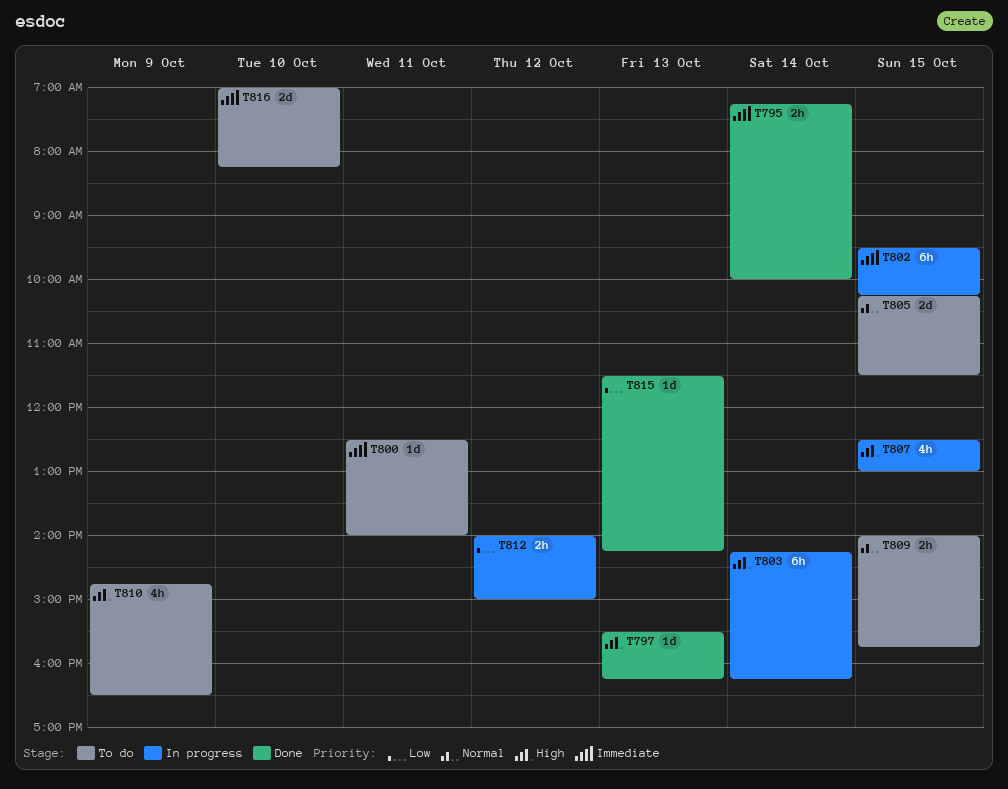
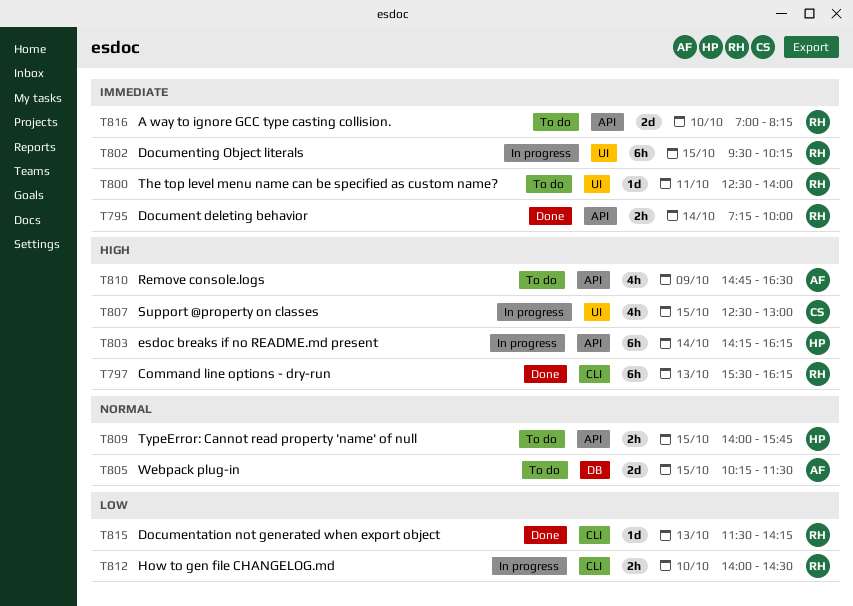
T797, estimate: 1d -> 6h
T812, day: Oct 12 -> Oct 10
T812, ends: 15:00 -> 14:30

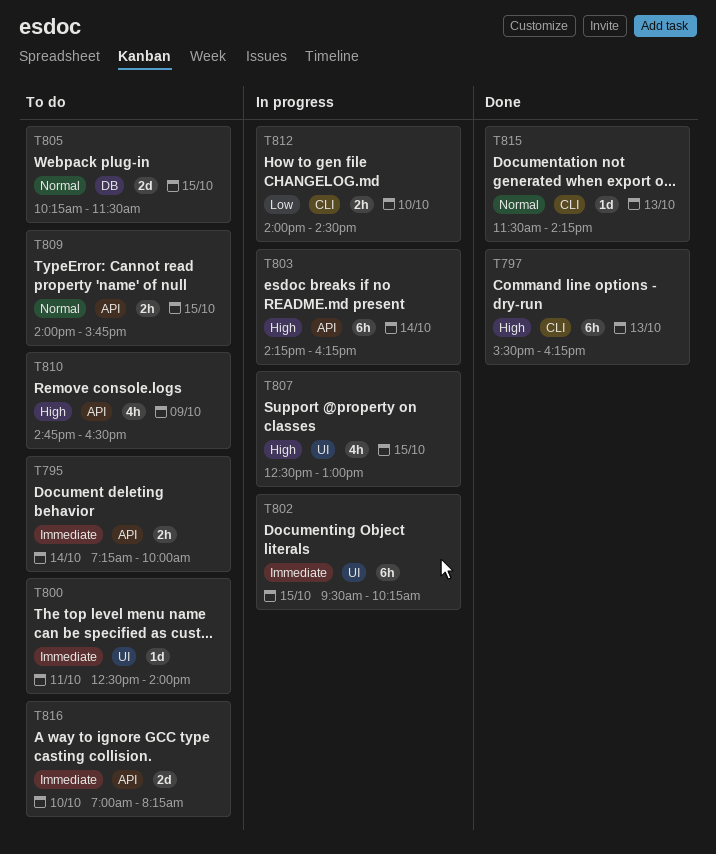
T795, status: Done -> To do
T815, priority: Low -> Normal

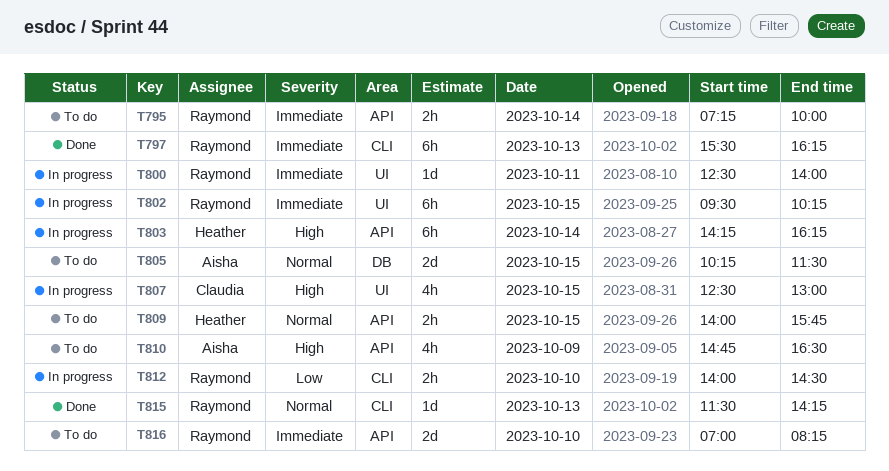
T797, priority: High -> Immediate
T800, status: To do -> In progress

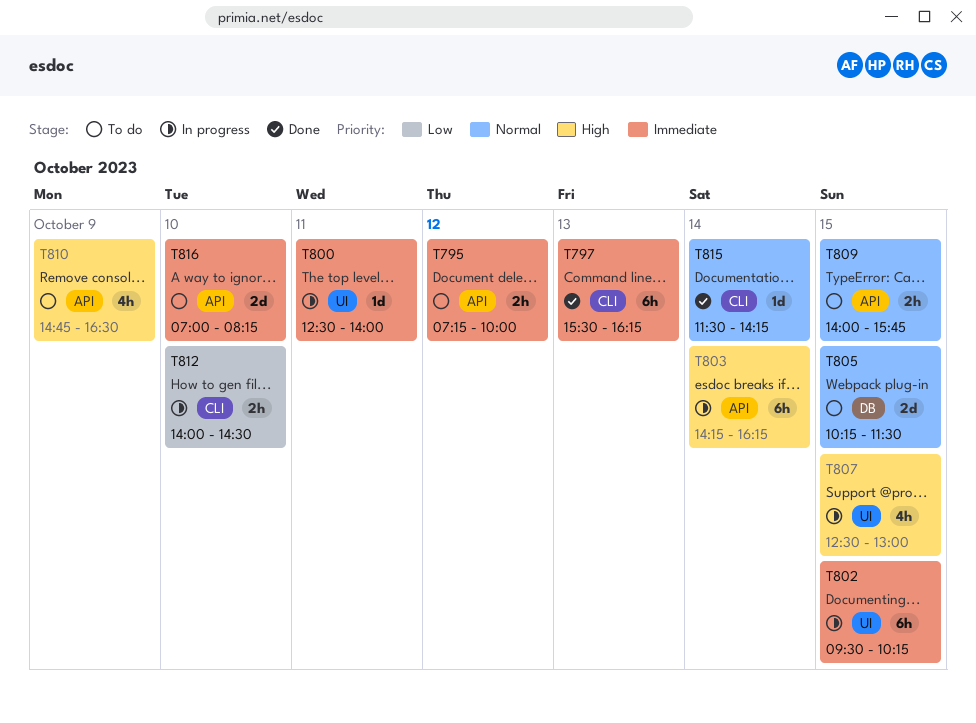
T795, day: Oct 14 -> Oct 12
T815, day: Oct 13 -> Oct 14

